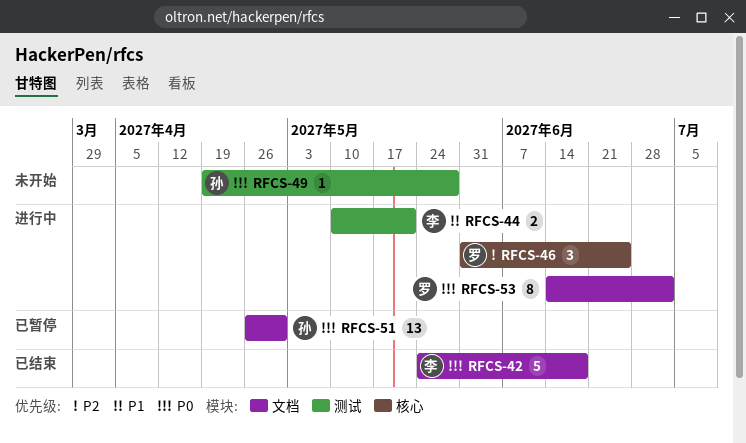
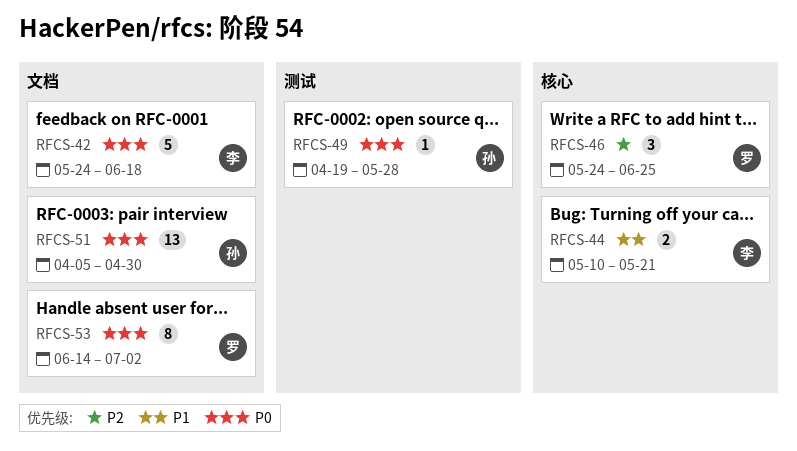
RFCS-44, label: 测试 -> 核心
RFCS-46, start: May 31 -> May 24
RFCS-51, start: Apr 26 -> Apr 5

